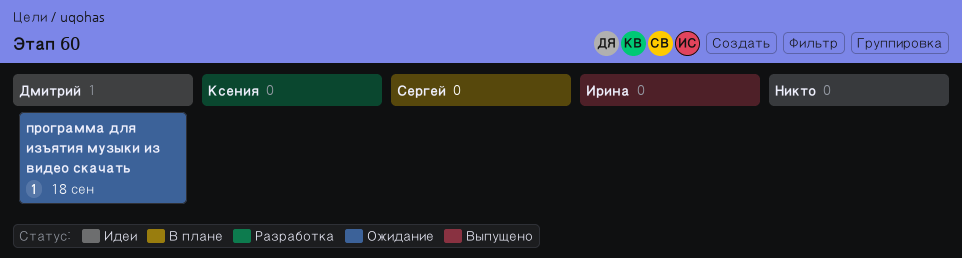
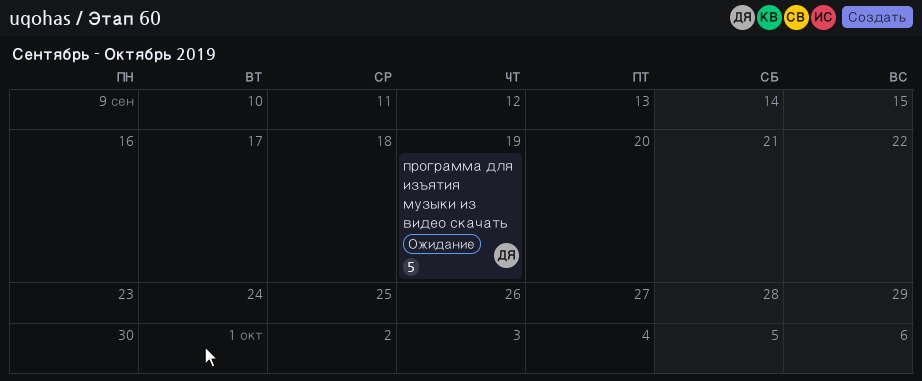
программа для изъятия музыки из видео скачать, estimate: 1 -> 5
программа для изъятия музыки из видео скачать, due: Sep 18 -> Sep 19

